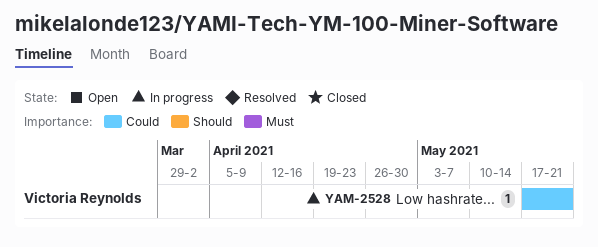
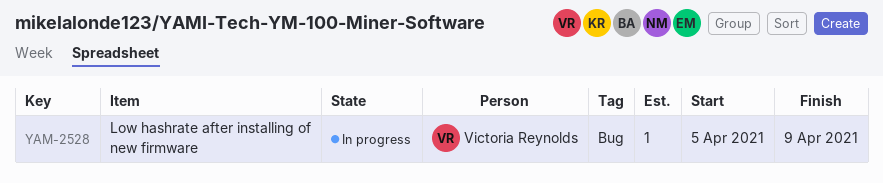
YAM-2528, start: May 17 -> Apr 5
YAM-2528, due: May 21 -> Apr 9

